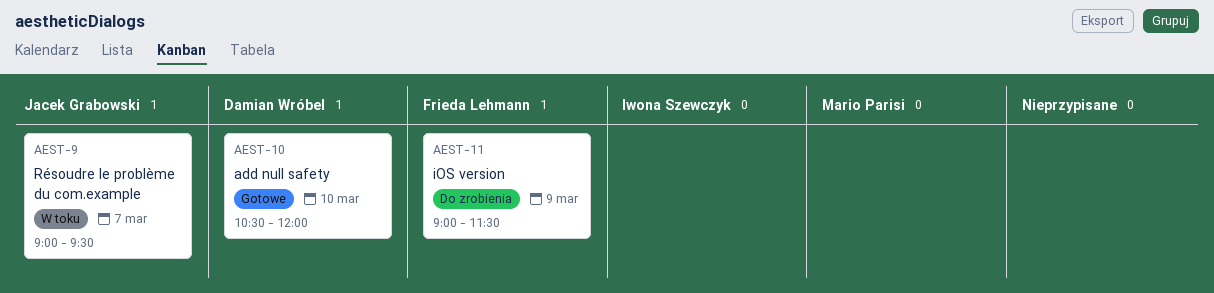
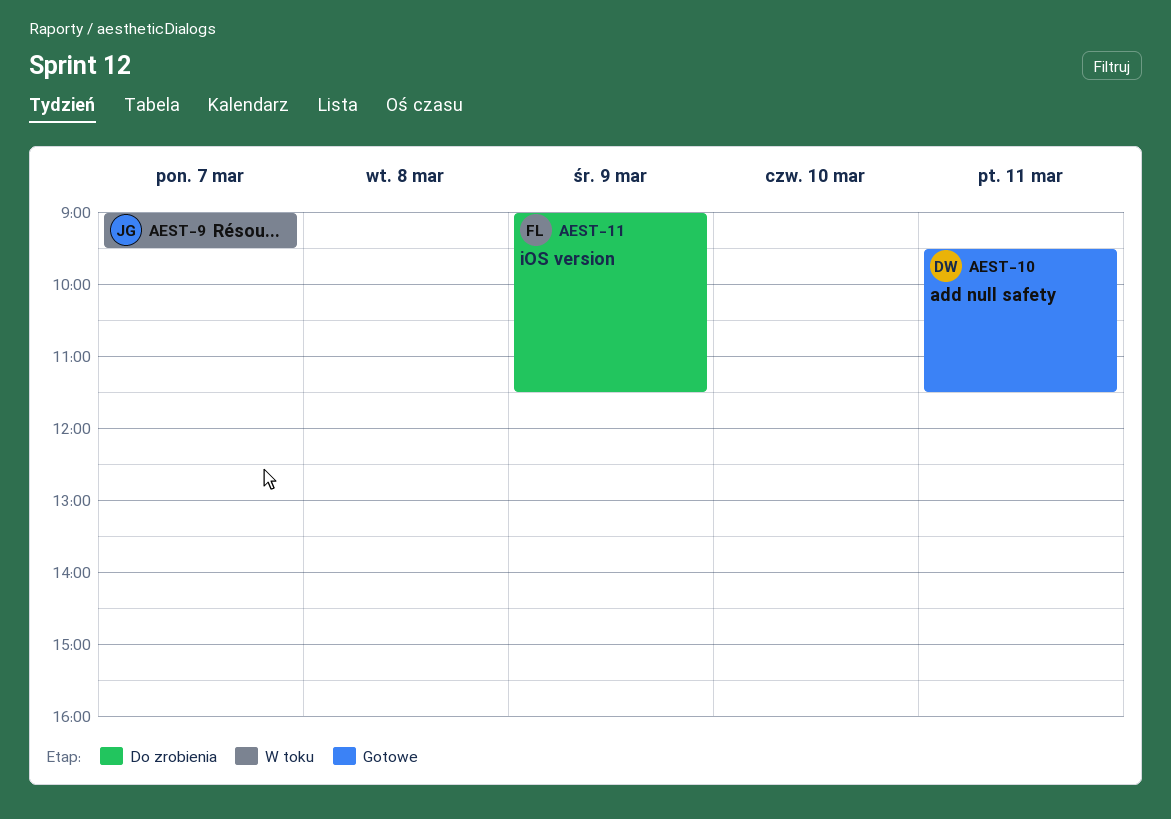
AEST-10, day: Mar 10 -> Mar 11
AEST-10, begins: 10:30 -> 09:30
AEST-10, ends: 12:00 -> 11:30

